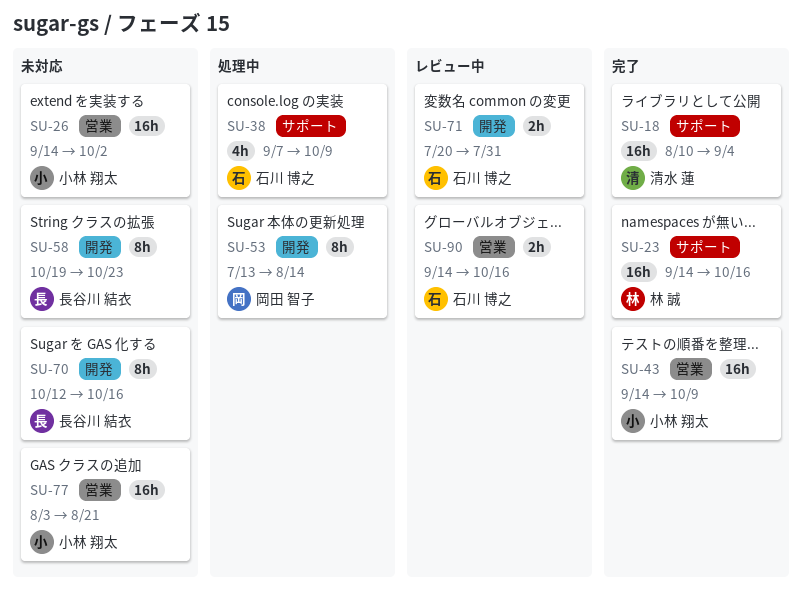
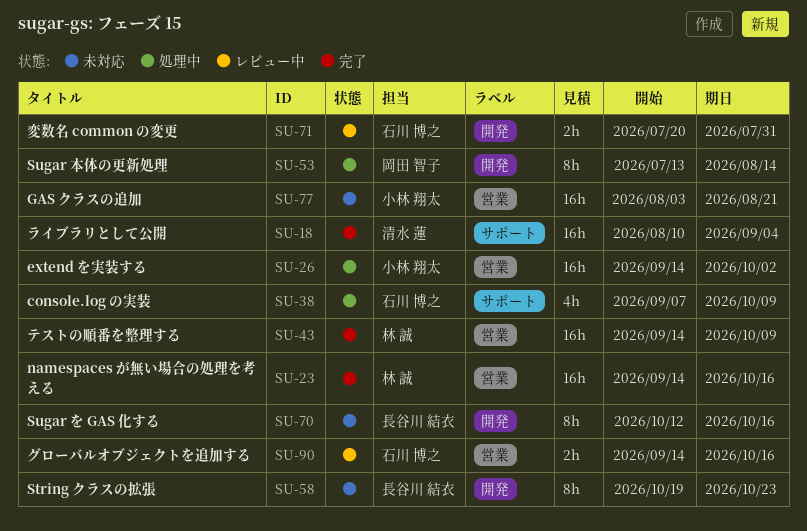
SU-23, label: サポート -> 営業
SU-26, status: 未対応 -> 処理中
SU-43, owner: 小林 翔太 -> 林 誠

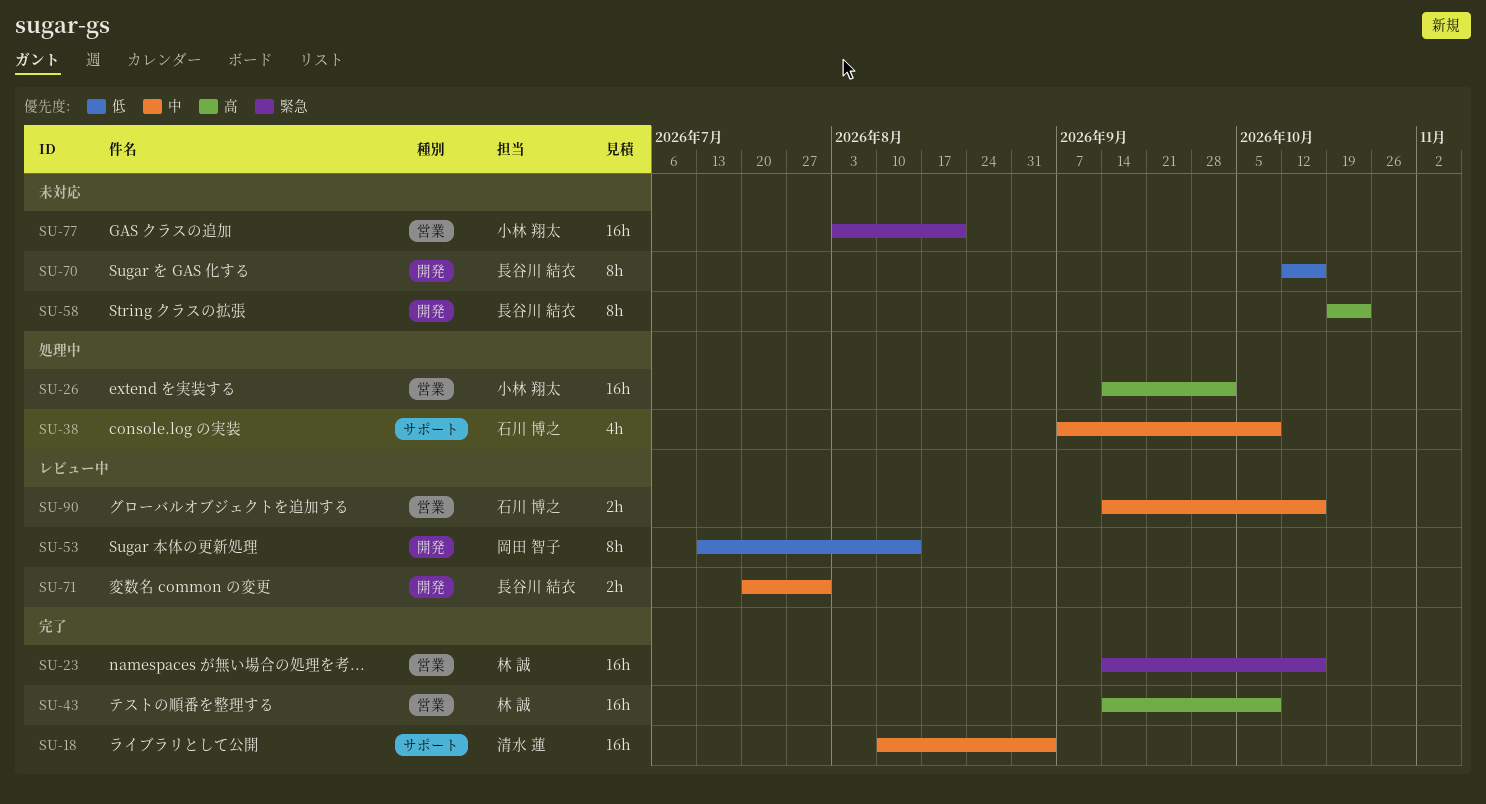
SU-53, status: 処理中 -> レビュー中
SU-71, owner: 石川 博之 -> 長谷川 結衣

